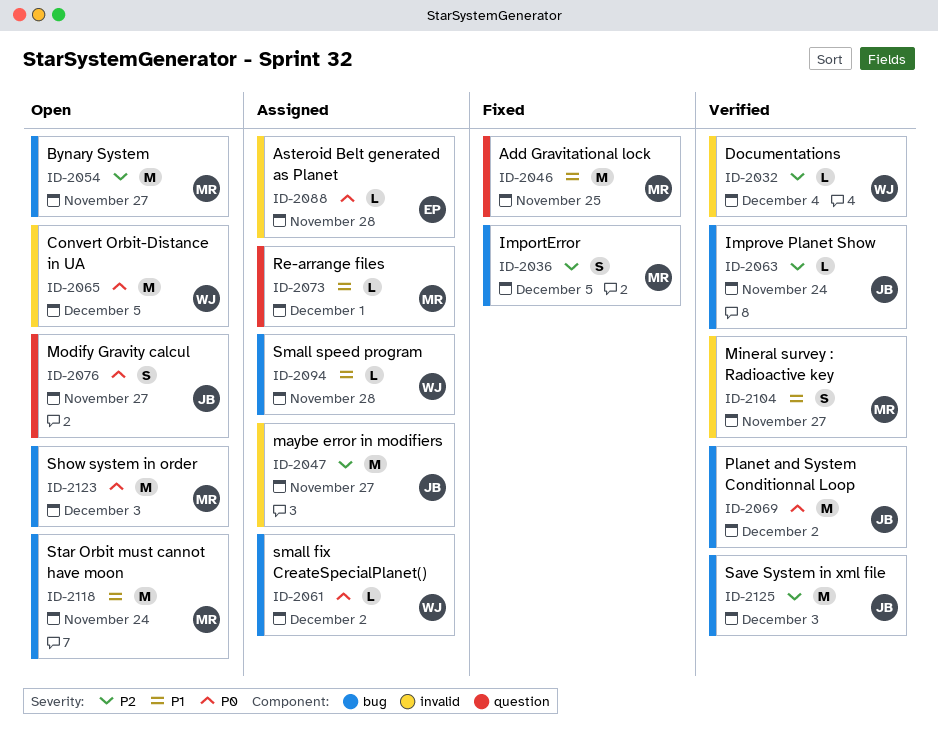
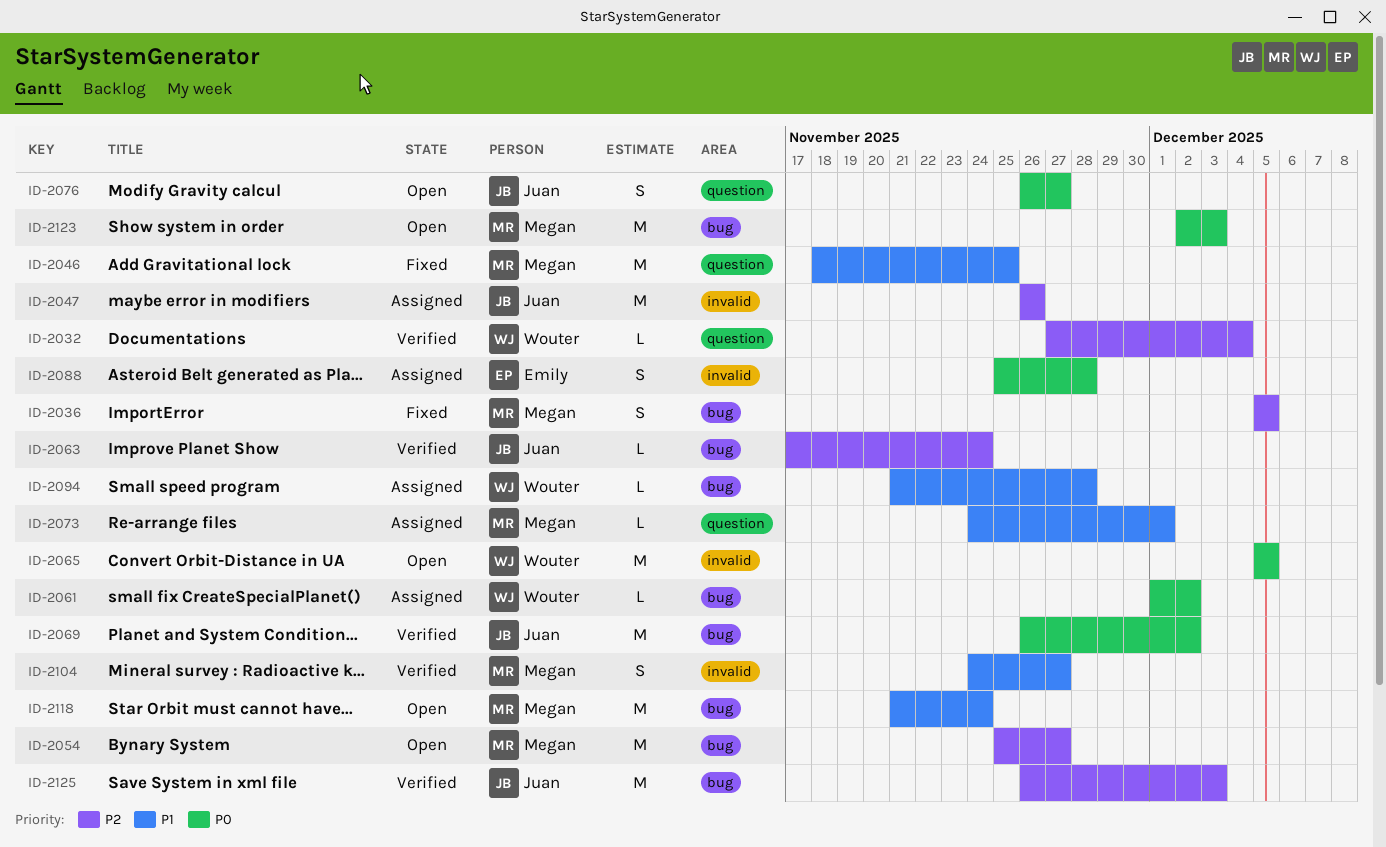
ID-2032, label: invalid -> question
ID-2047, due: Nov 27 -> Nov 26
ID-2088, estimate: L -> S

